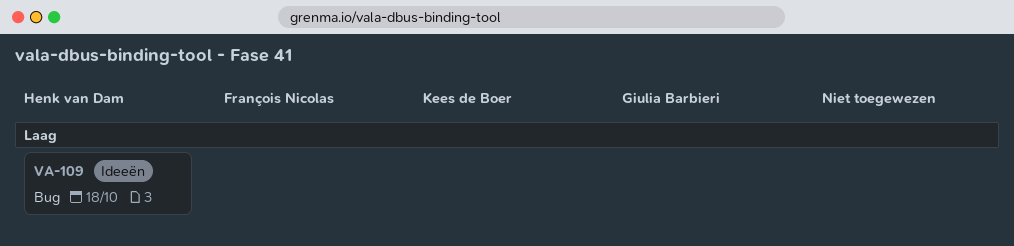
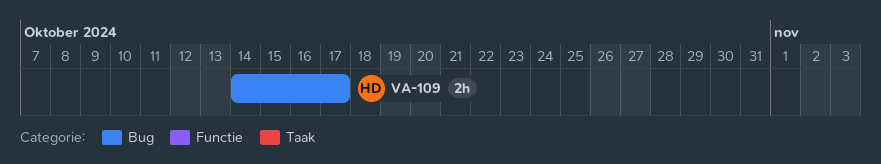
VA-109, due: Oct 18 -> Oct 17

